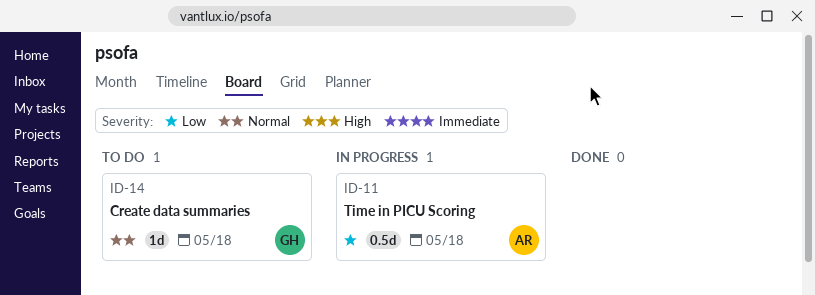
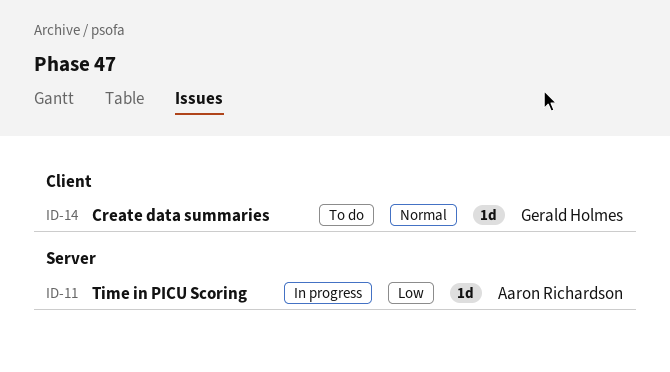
ID-11, estimate: 0.5d -> 1d

